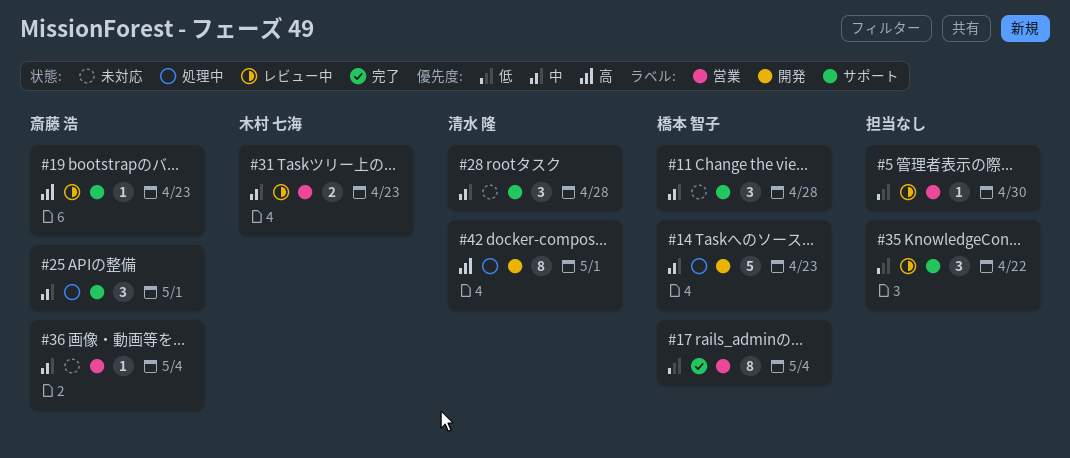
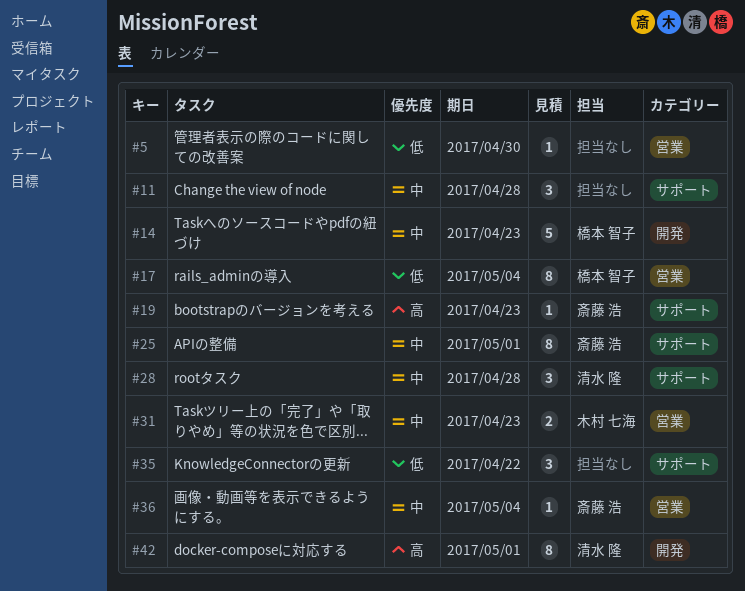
#11, owner: 橋本 智子 -> none
#25, estimate: 3 -> 8

